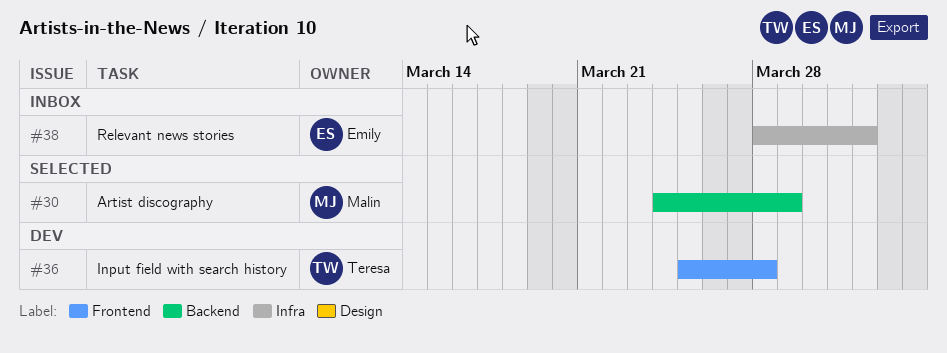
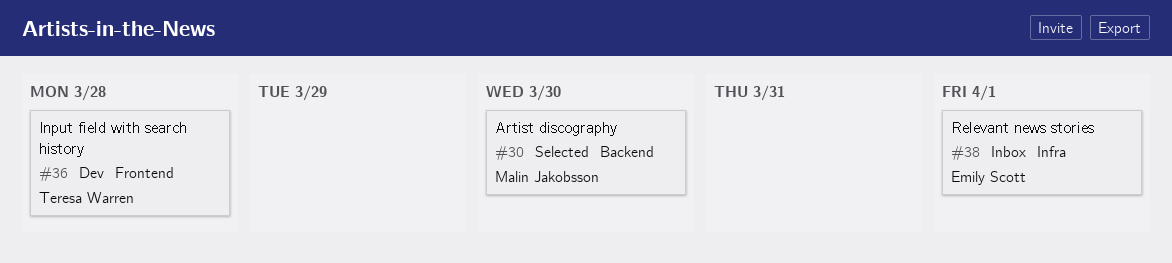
#30, due: Mar 29 -> Mar 30

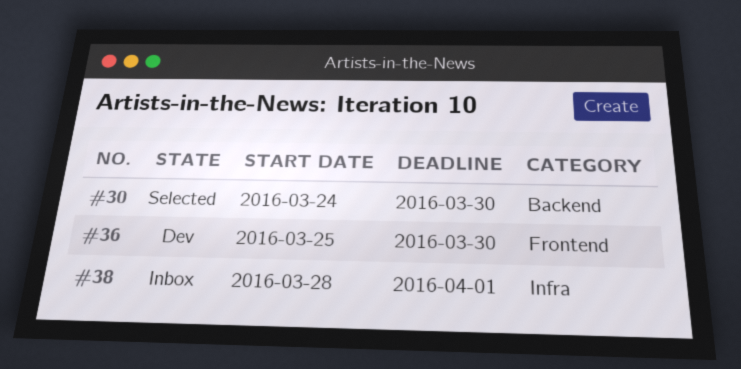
#36, due: Mar 28 -> Mar 30

